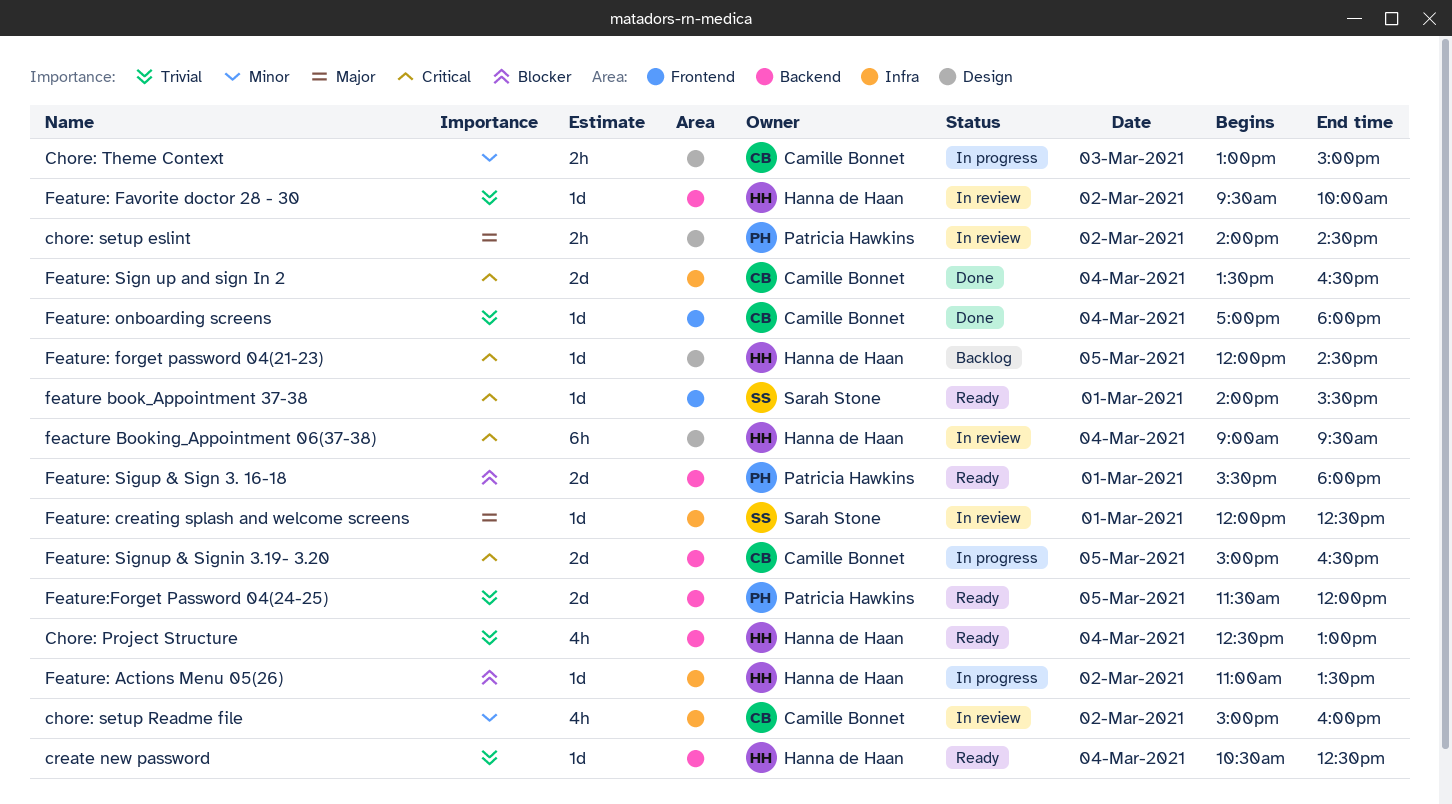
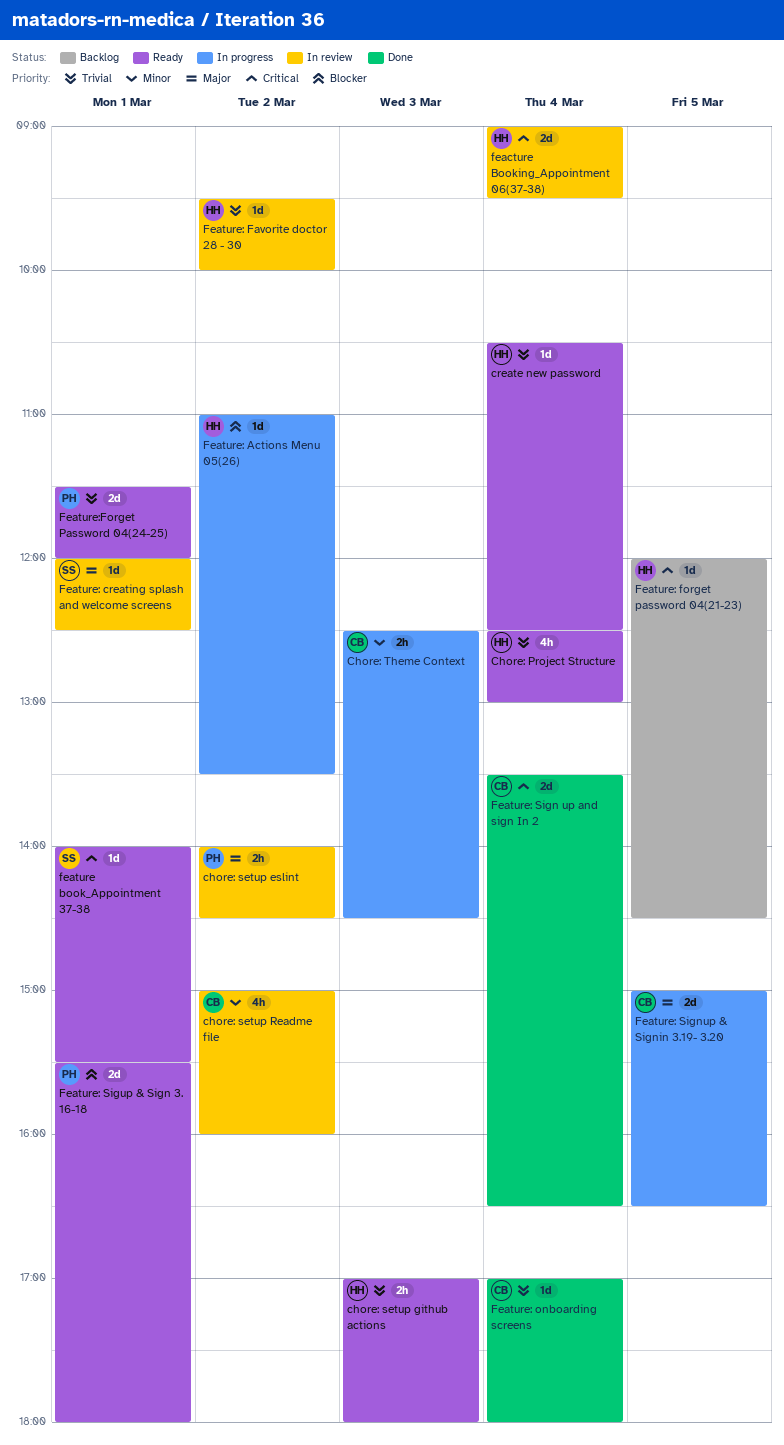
chore: setup github actions: none -> present
Chore: Theme Context, begins: 13:00 -> 12:30
Chore: Theme Context, ends: 15:00 -> 14:30
feacture Booking_Appointment 06(37-38), estimate: 6h -> 2d
Feature: Signup & Signin 3.19- 3.20, priority: Critical -> Major
Feature:Forget Password 04(24-25), day: Mar 5 -> Mar 1

